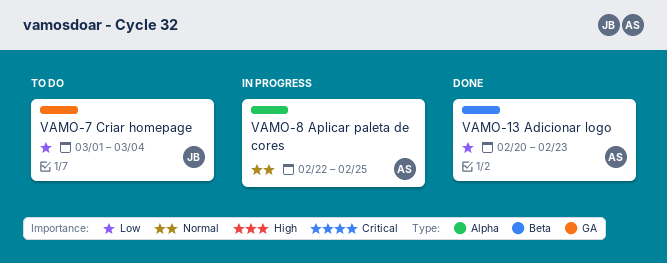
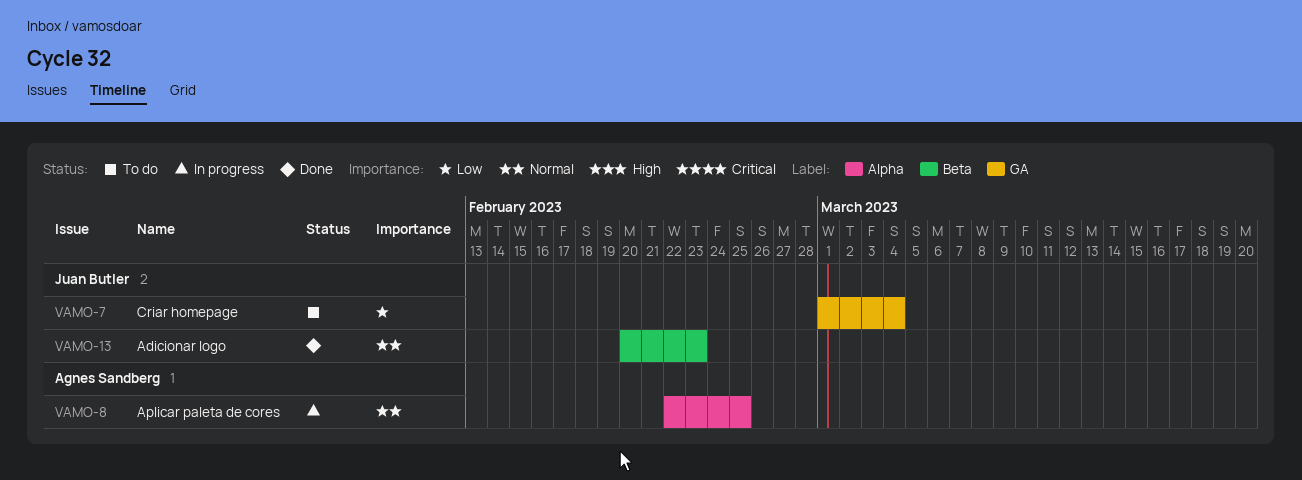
VAMO-13, owner: Agnes Sandberg -> Juan Butler
VAMO-13, priority: Low -> Normal

